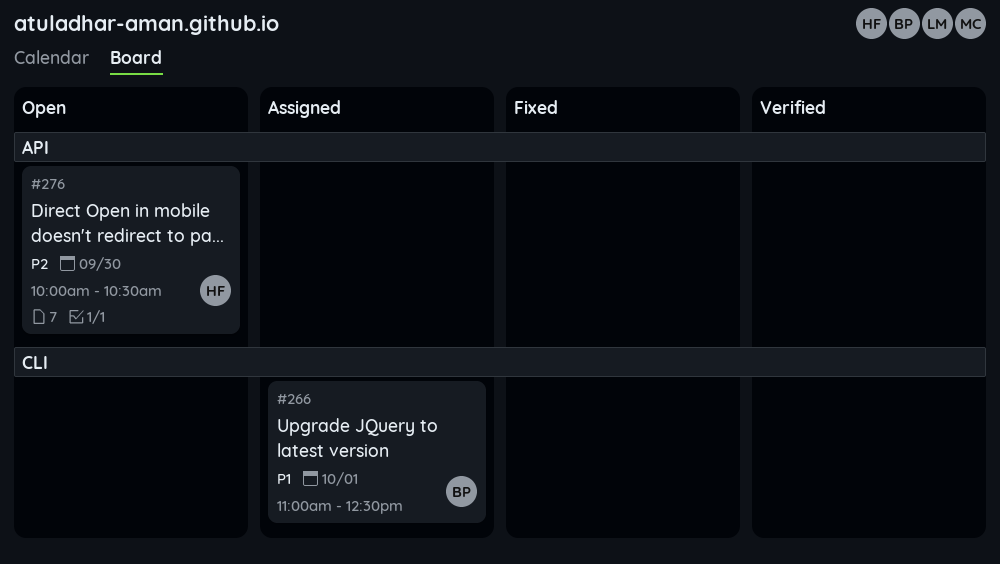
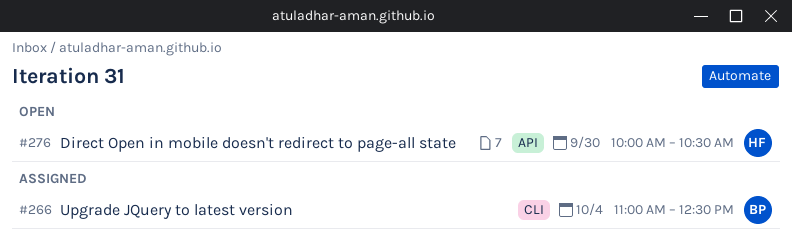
#266, day: Oct 1 -> Oct 4

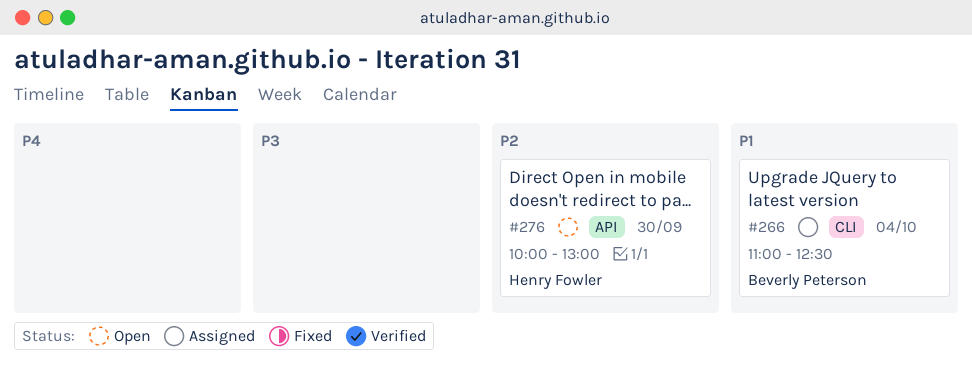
#276, ends: 10:30 -> 13:00

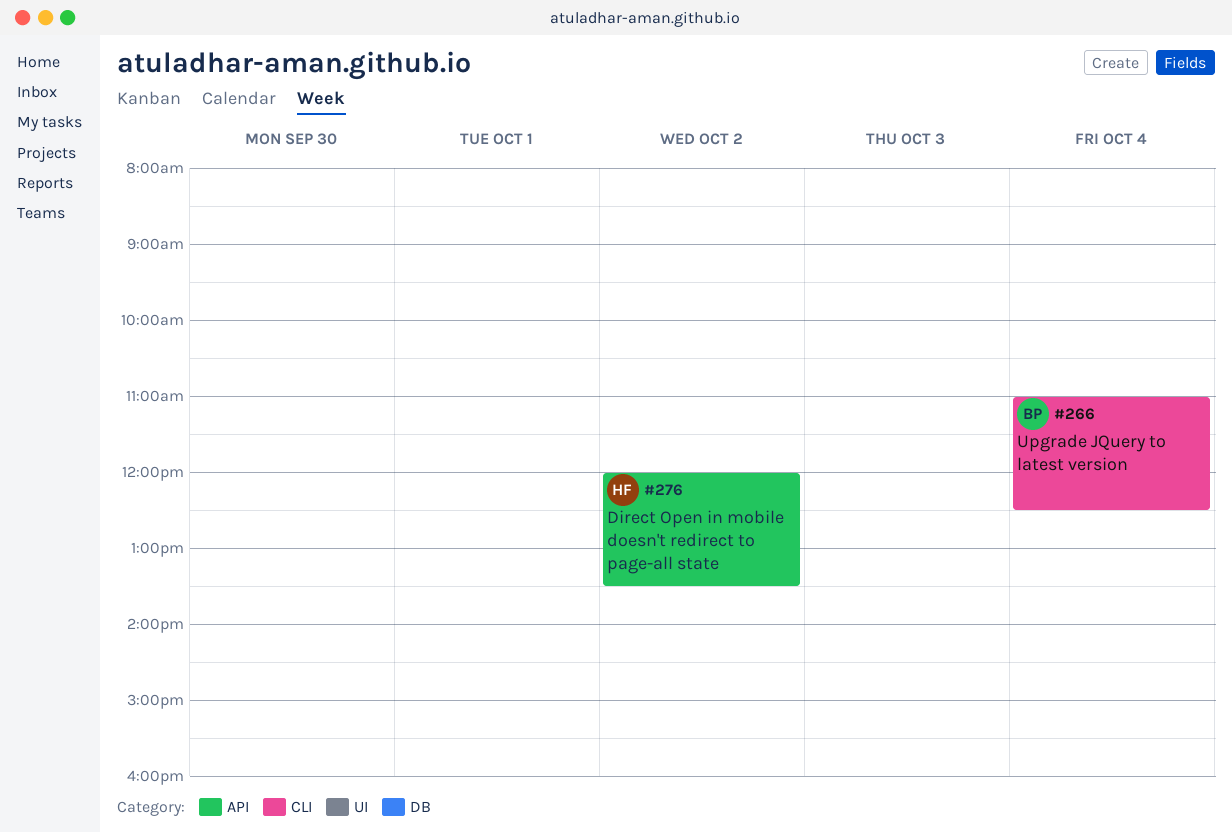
#276, day: Sep 30 -> Oct 2
#276, begins: 10:00 -> 12:00
#276, ends: 13:00 -> 13:30

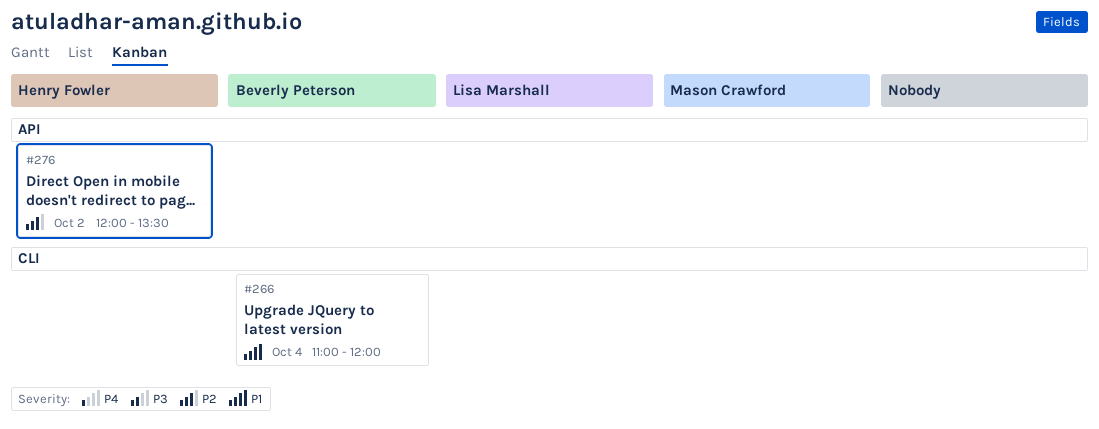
#266, ends: 12:30 -> 12:00

